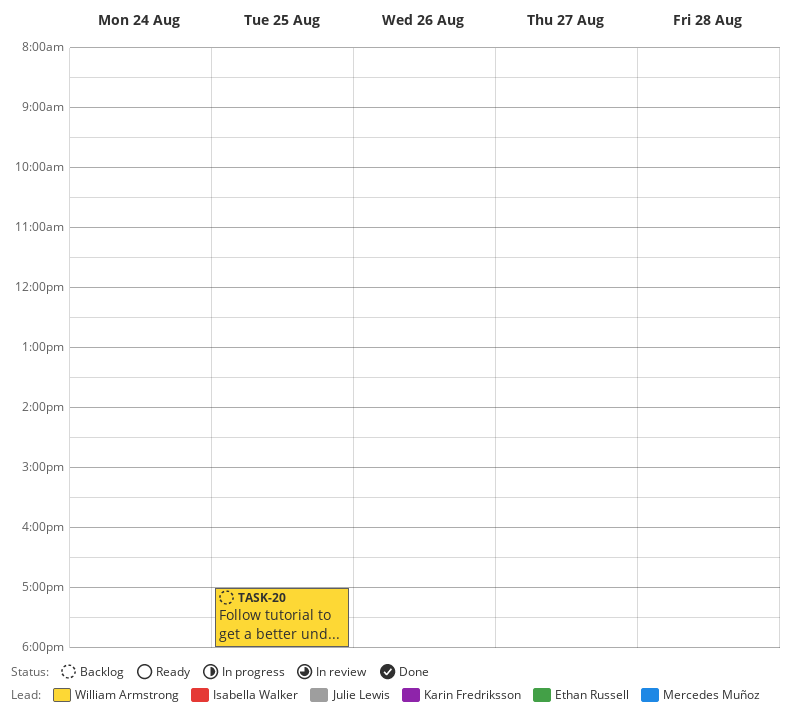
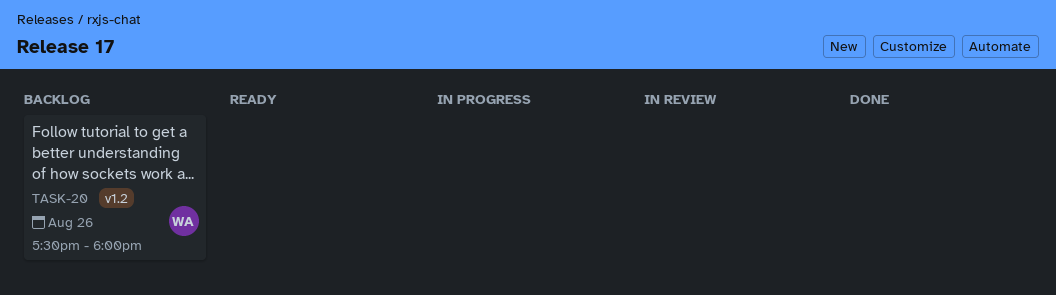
TASK-20, day: Aug 25 -> Aug 26
TASK-20, begins: 17:00 -> 17:30

